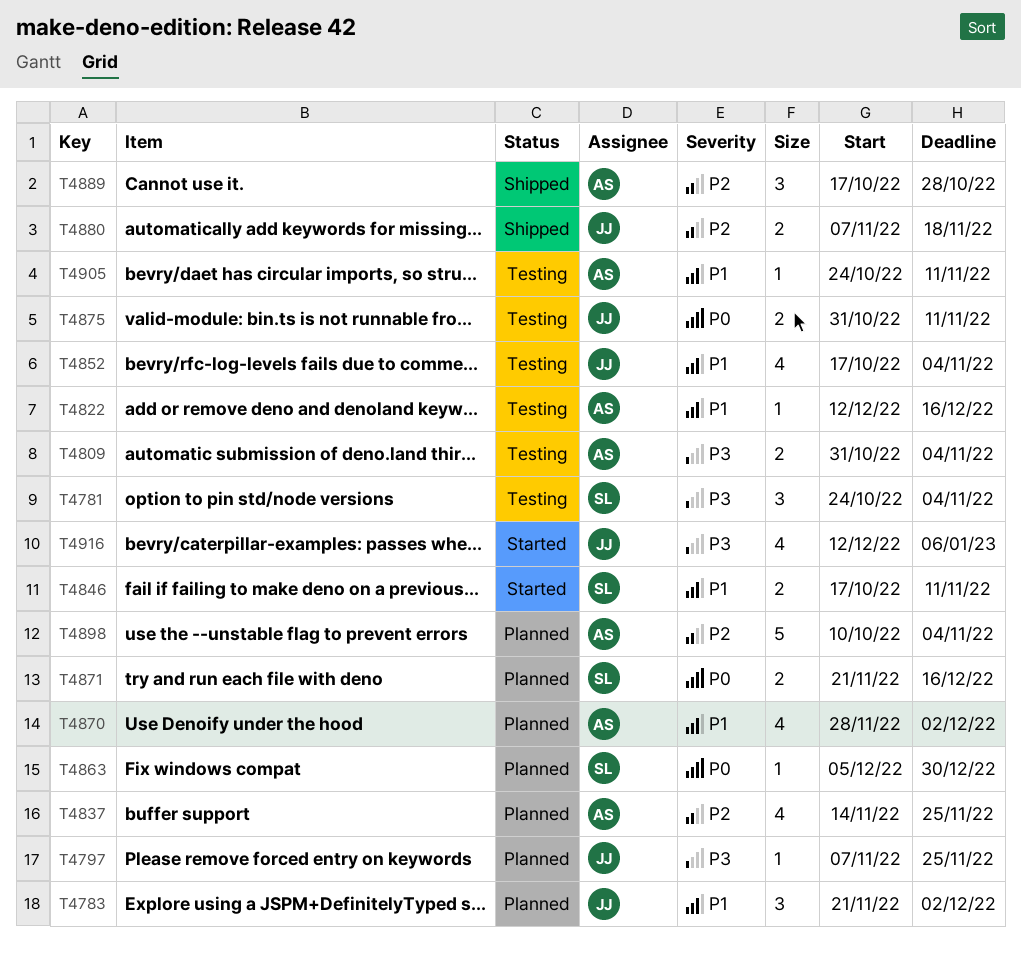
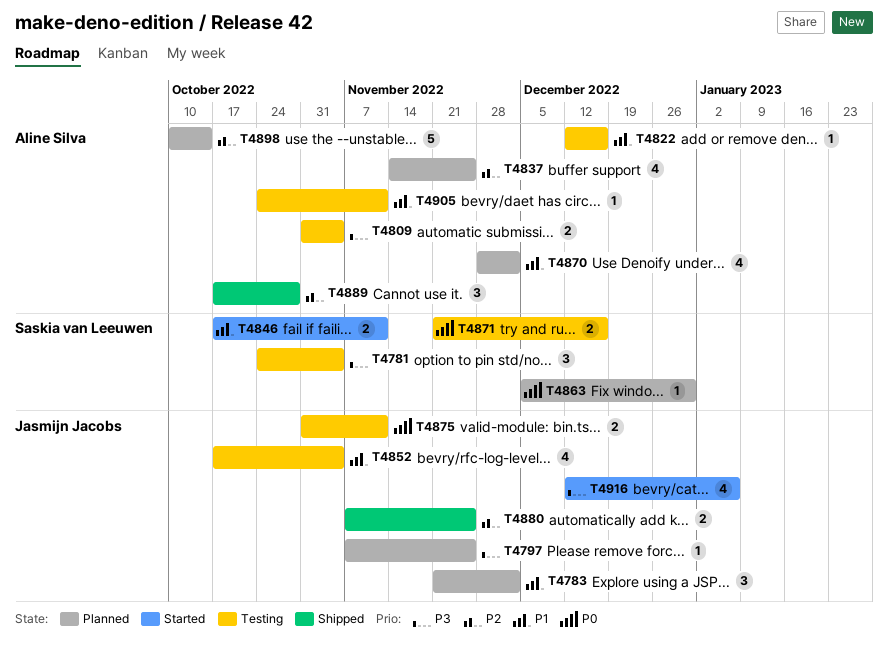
T4871, status: Planned -> Testing
T4880, due: Nov 18 -> Nov 25
T4898, due: Nov 4 -> Oct 14

